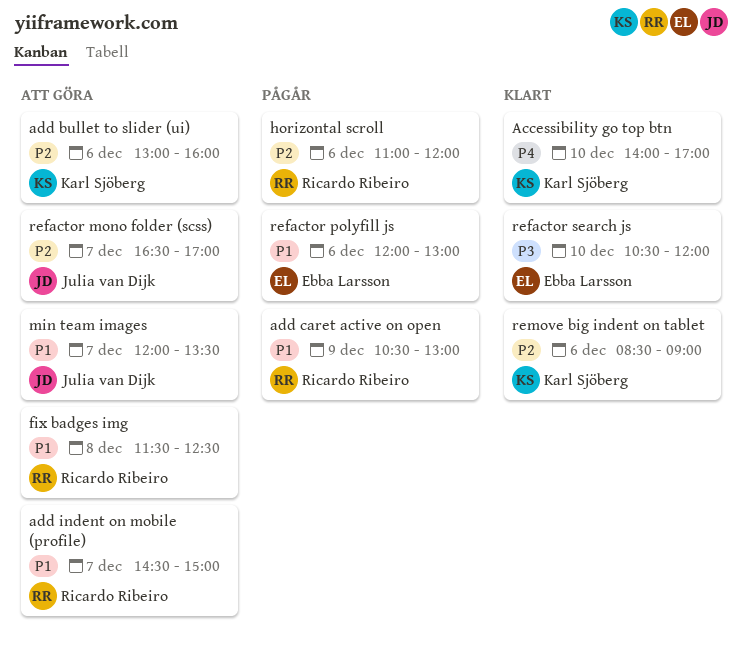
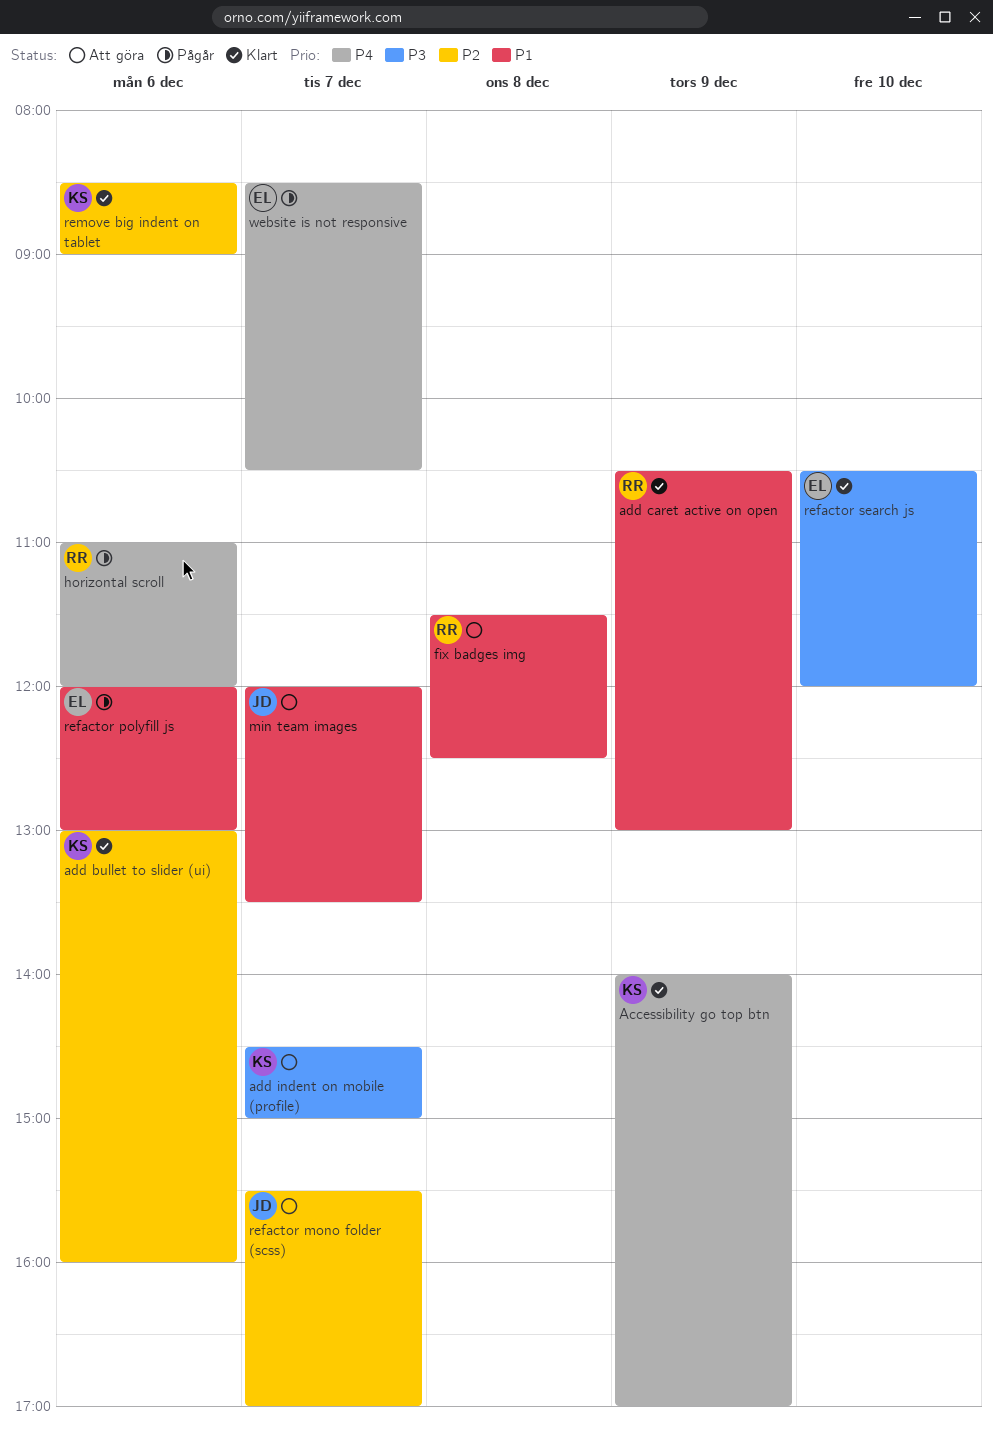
Accessibility go top btn, day: Dec 10 -> Dec 9
add bullet to slider (ui), status: Att göra -> Klart
add caret active on open, status: Pågår -> Klart
add indent on mobile (profile), owner: Ricardo Ribeiro -> Karl Sjöberg
add indent on mobile (profile), priority: P1 -> P3
horizontal scroll, priority: P2 -> P4
refactor mono folder (scss), begins: 16:30 -> 15:30
website is not responsive: none -> present

